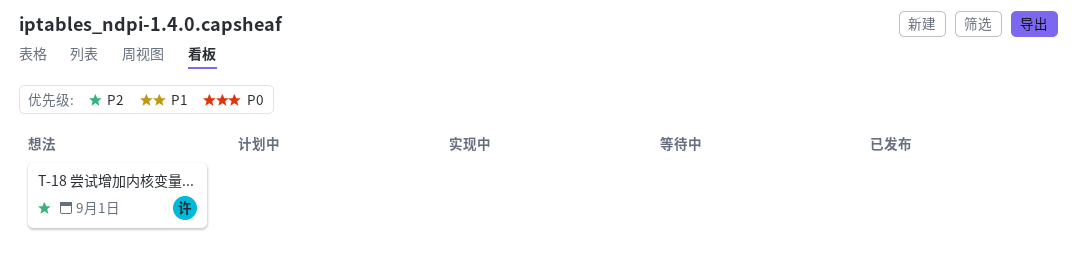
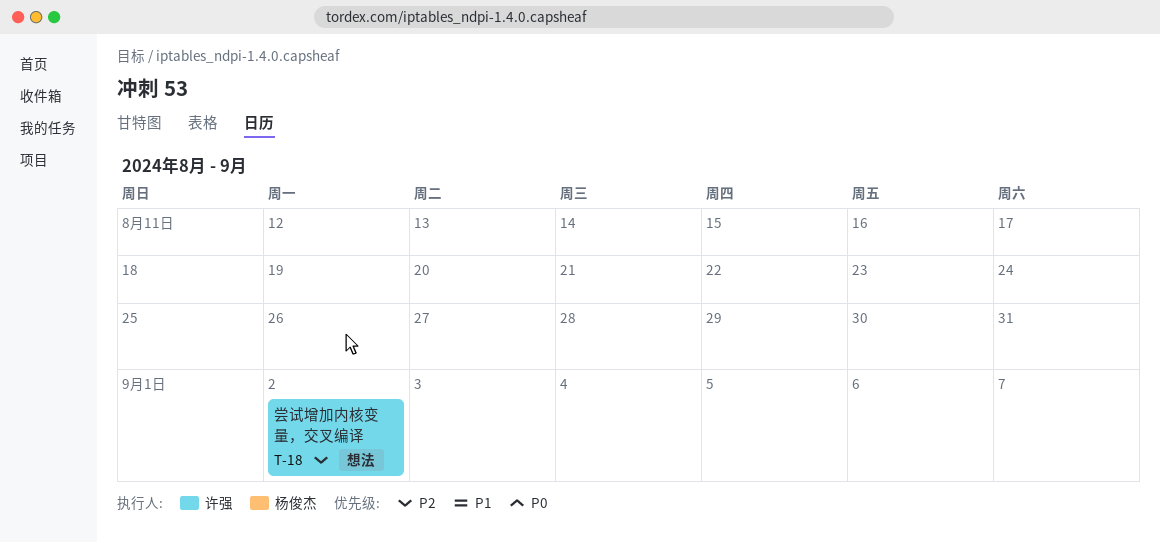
T-18, due: Sep 1 -> Sep 2

